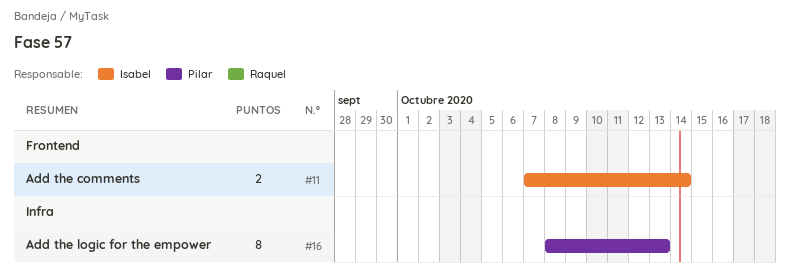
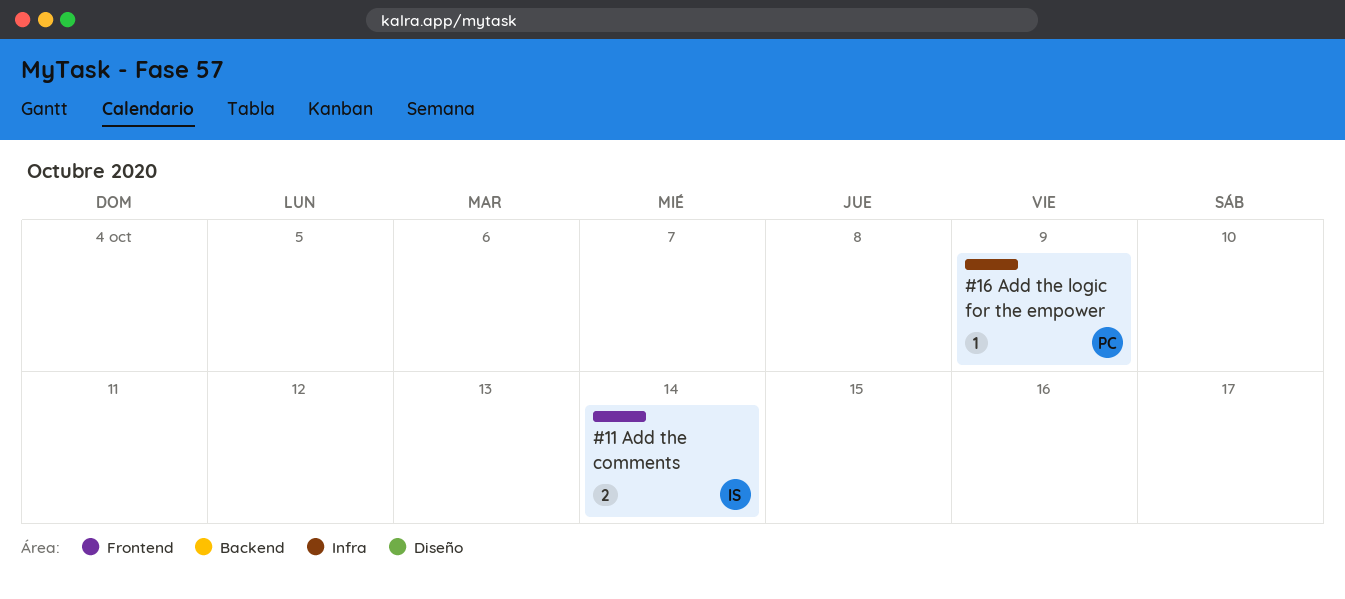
#16, estimate: 8 -> 1
#16, due: Oct 13 -> Oct 9

